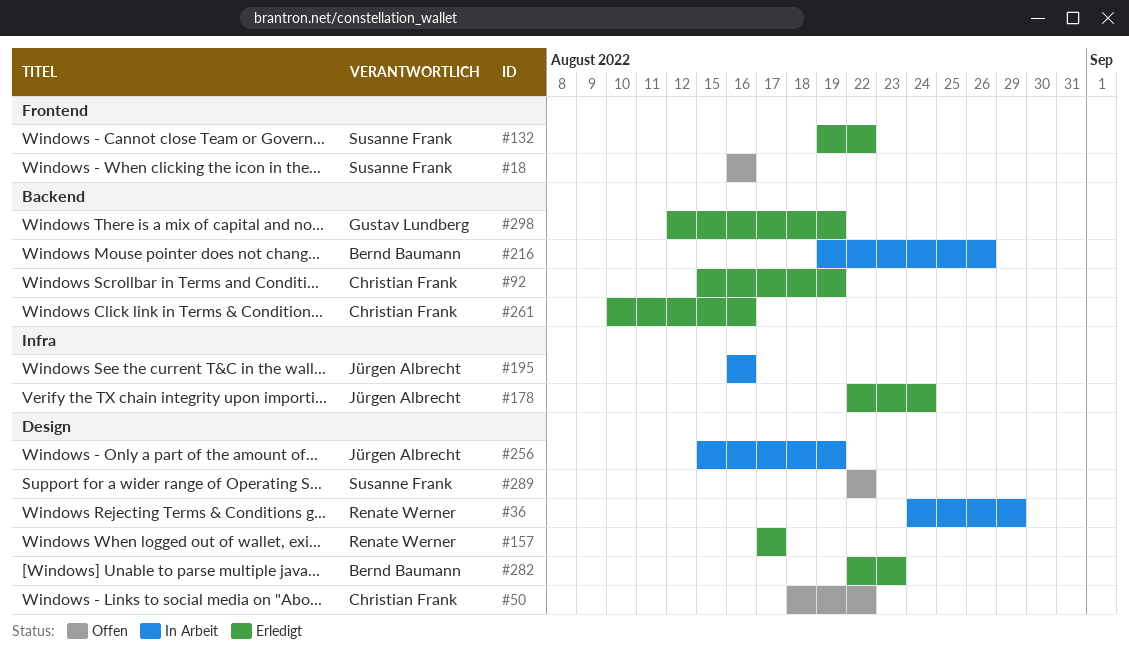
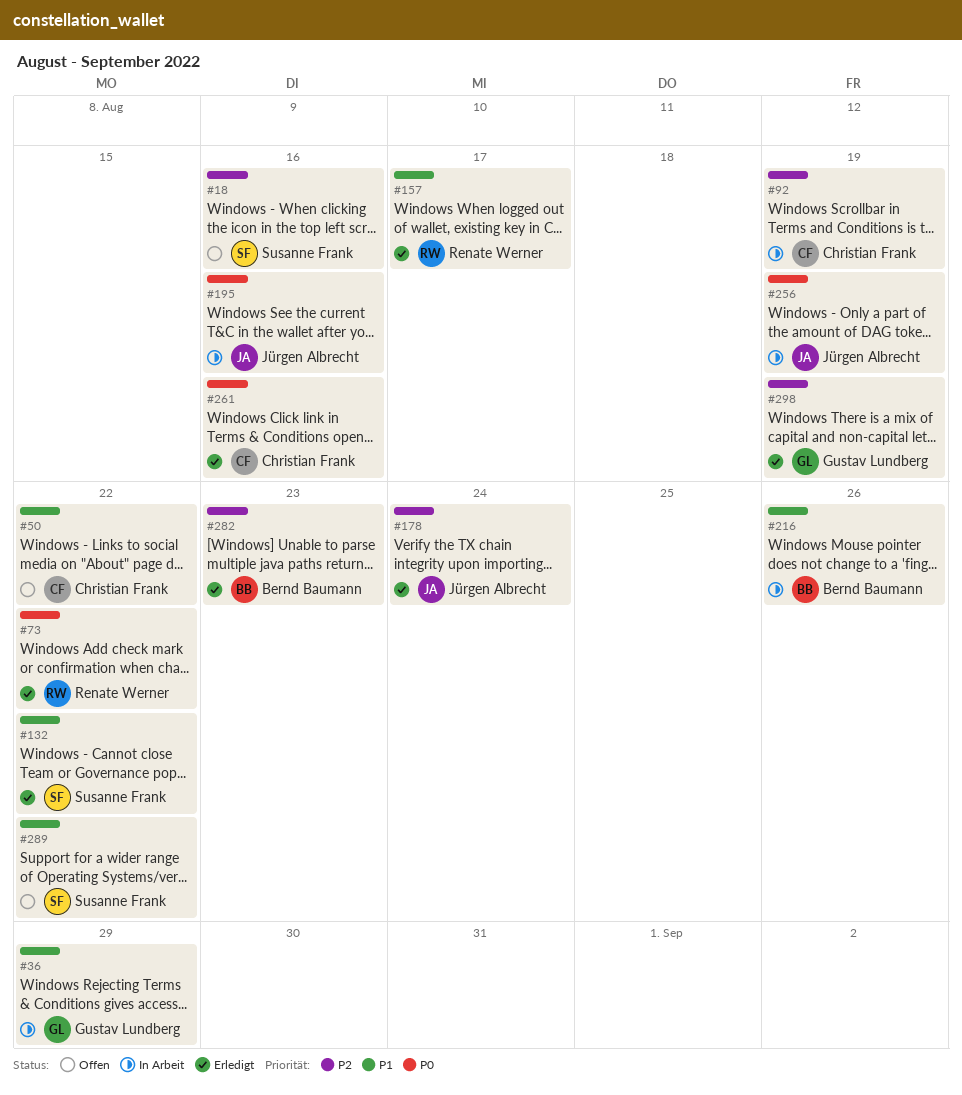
#36, owner: Renate Werner -> Gustav Lundberg
#73: none -> present
#92, status: Erledigt -> In Arbeit

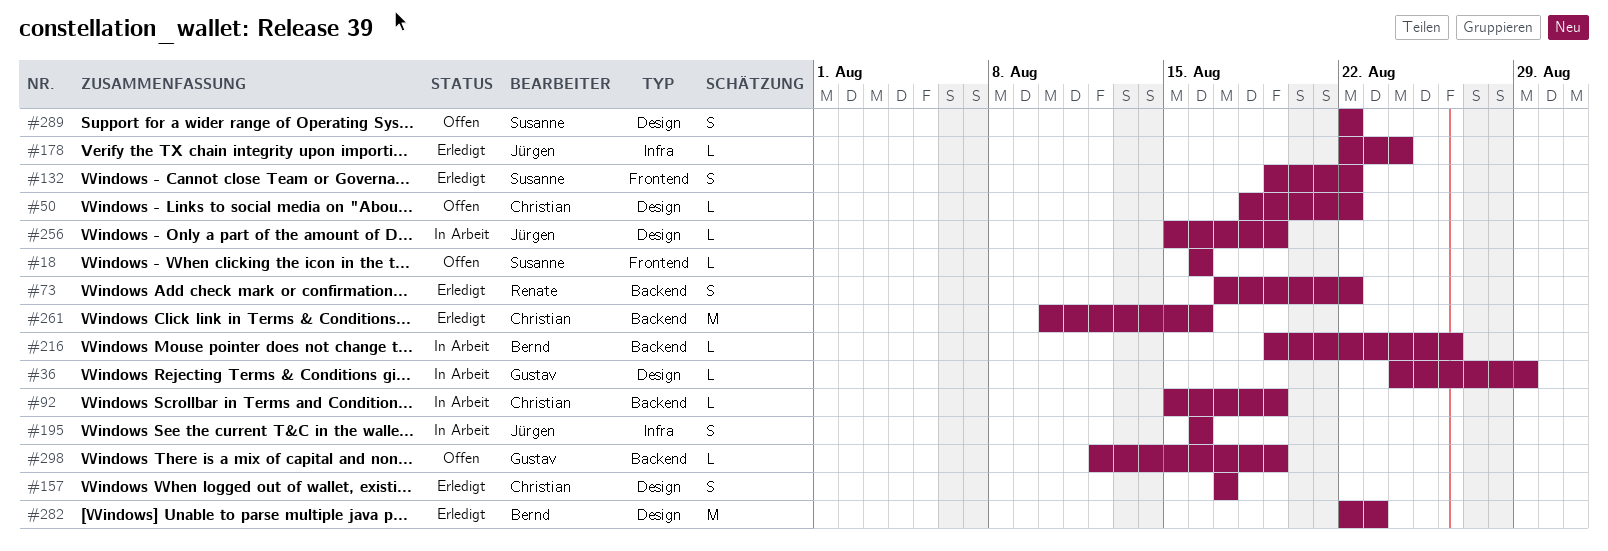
#157, owner: Renate Werner -> Christian Frank
#298, status: Erledigt -> Offen

